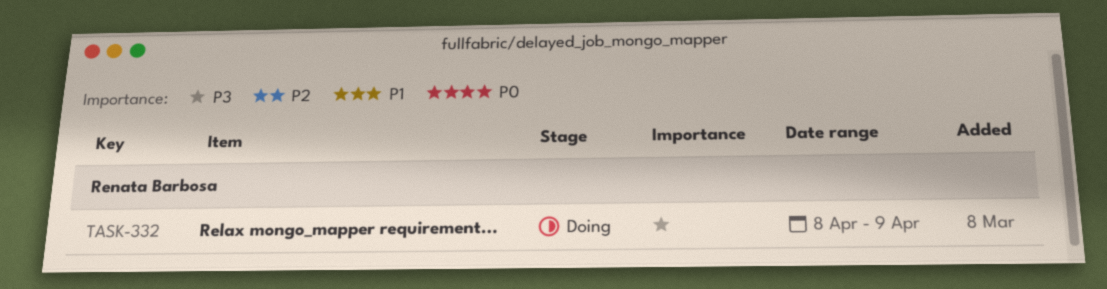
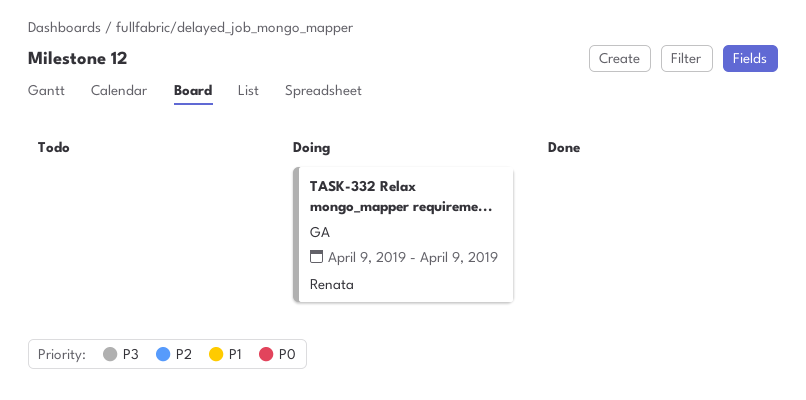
TASK-332, start: Apr 8 -> Apr 9

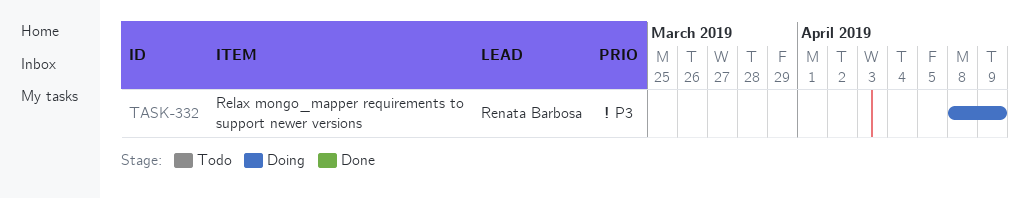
TASK-332, start: Apr 9 -> Apr 8

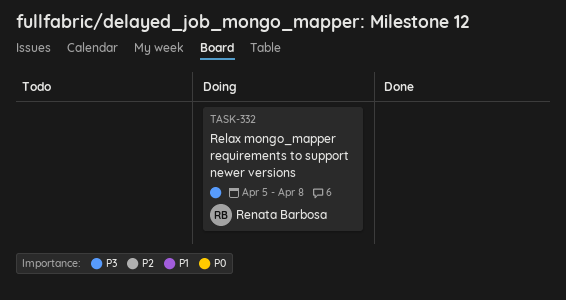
TASK-332, start: Apr 8 -> Apr 5
TASK-332, due: Apr 9 -> Apr 8

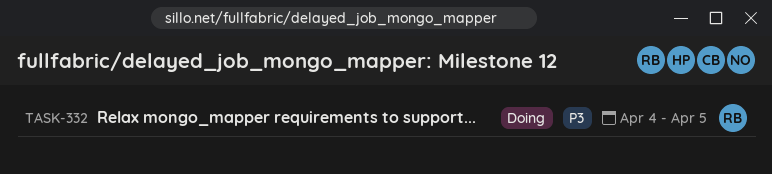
TASK-332, start: Apr 5 -> Apr 4
TASK-332, due: Apr 8 -> Apr 5

